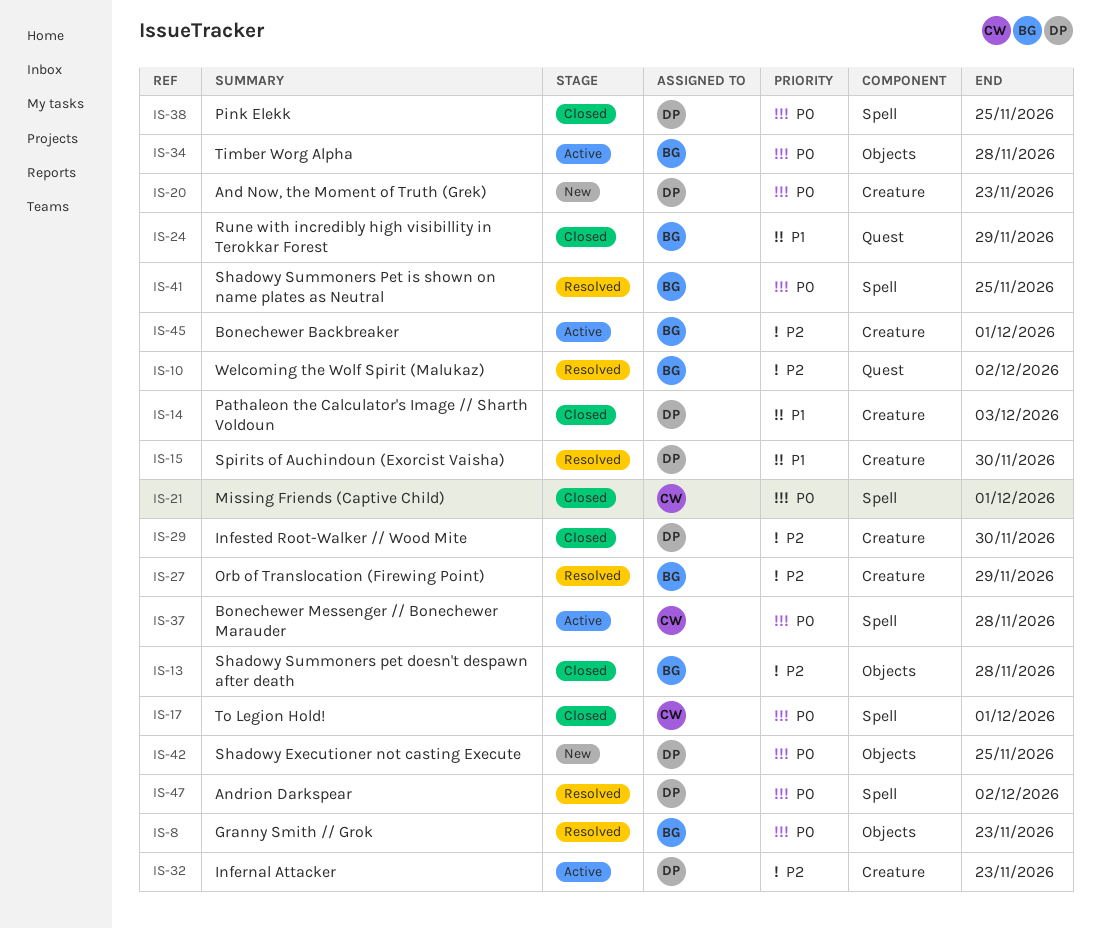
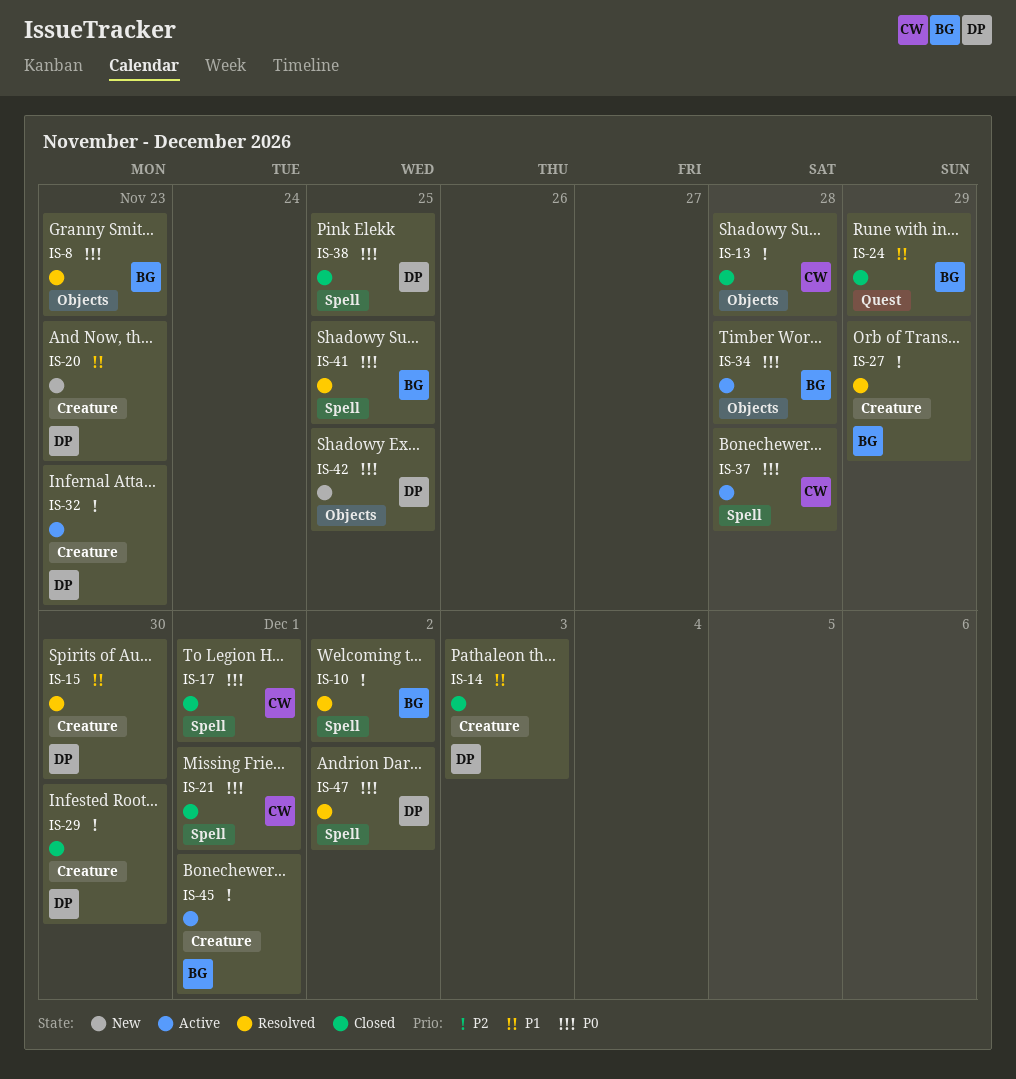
IS-10, label: Quest -> Spell
IS-13, owner: BG -> CW
IS-20, priority: P0 -> P1

